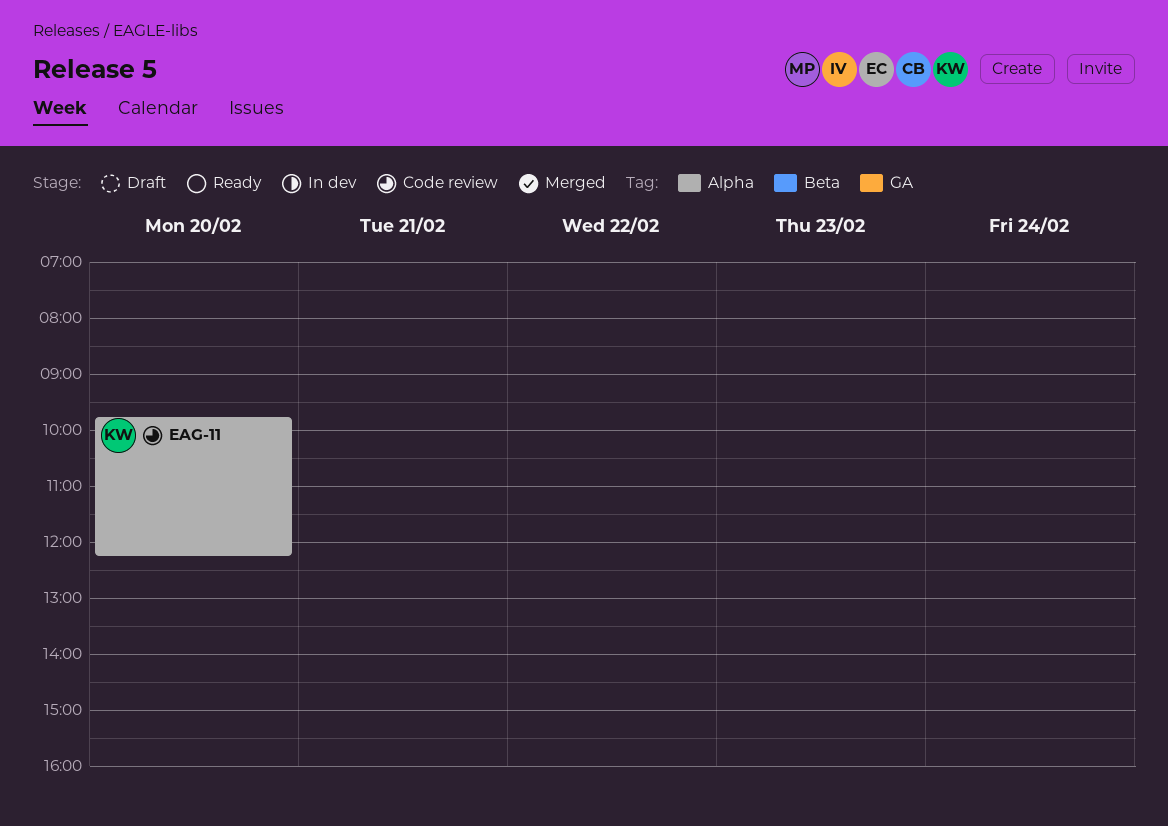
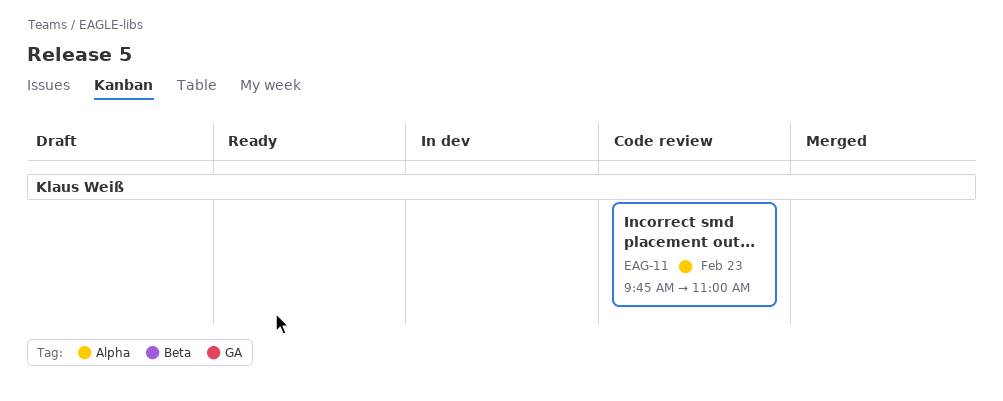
EAG-11, day: Feb 20 -> Feb 23
EAG-11, ends: 12:15 -> 11:00

